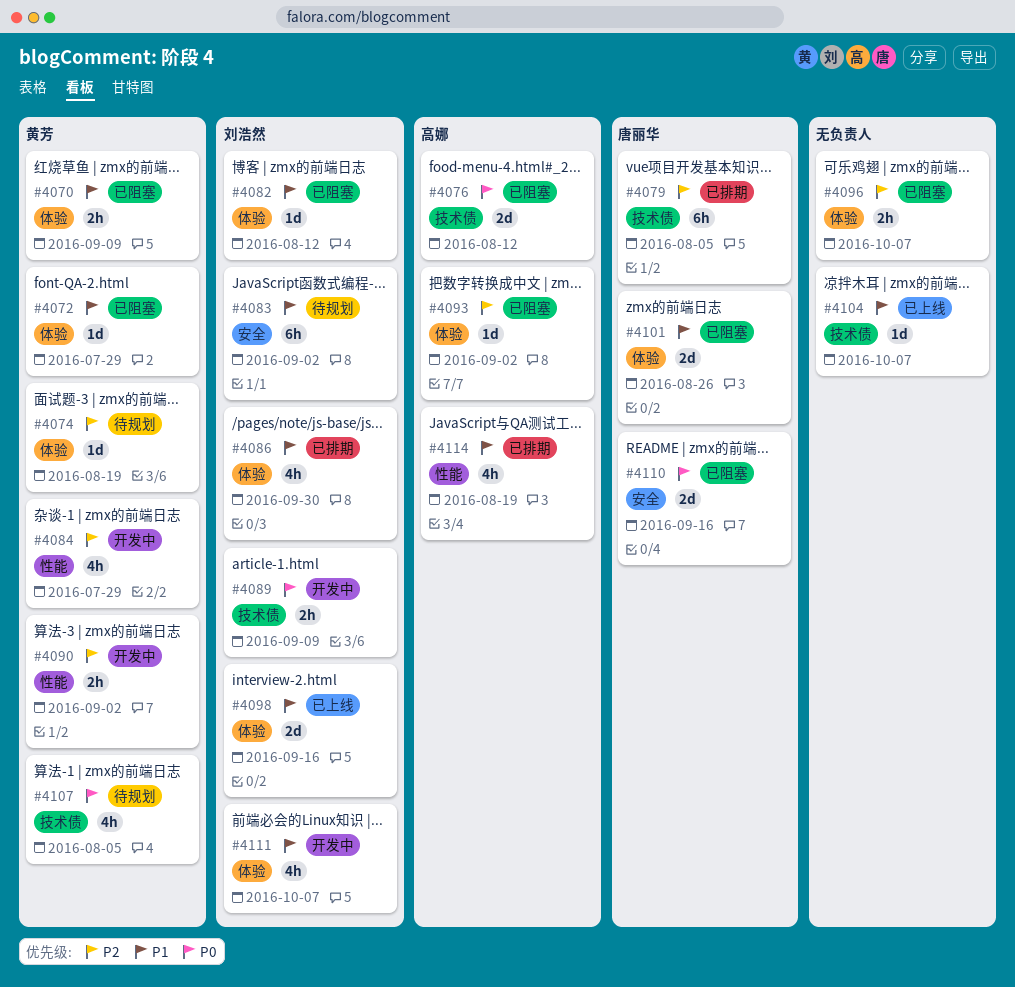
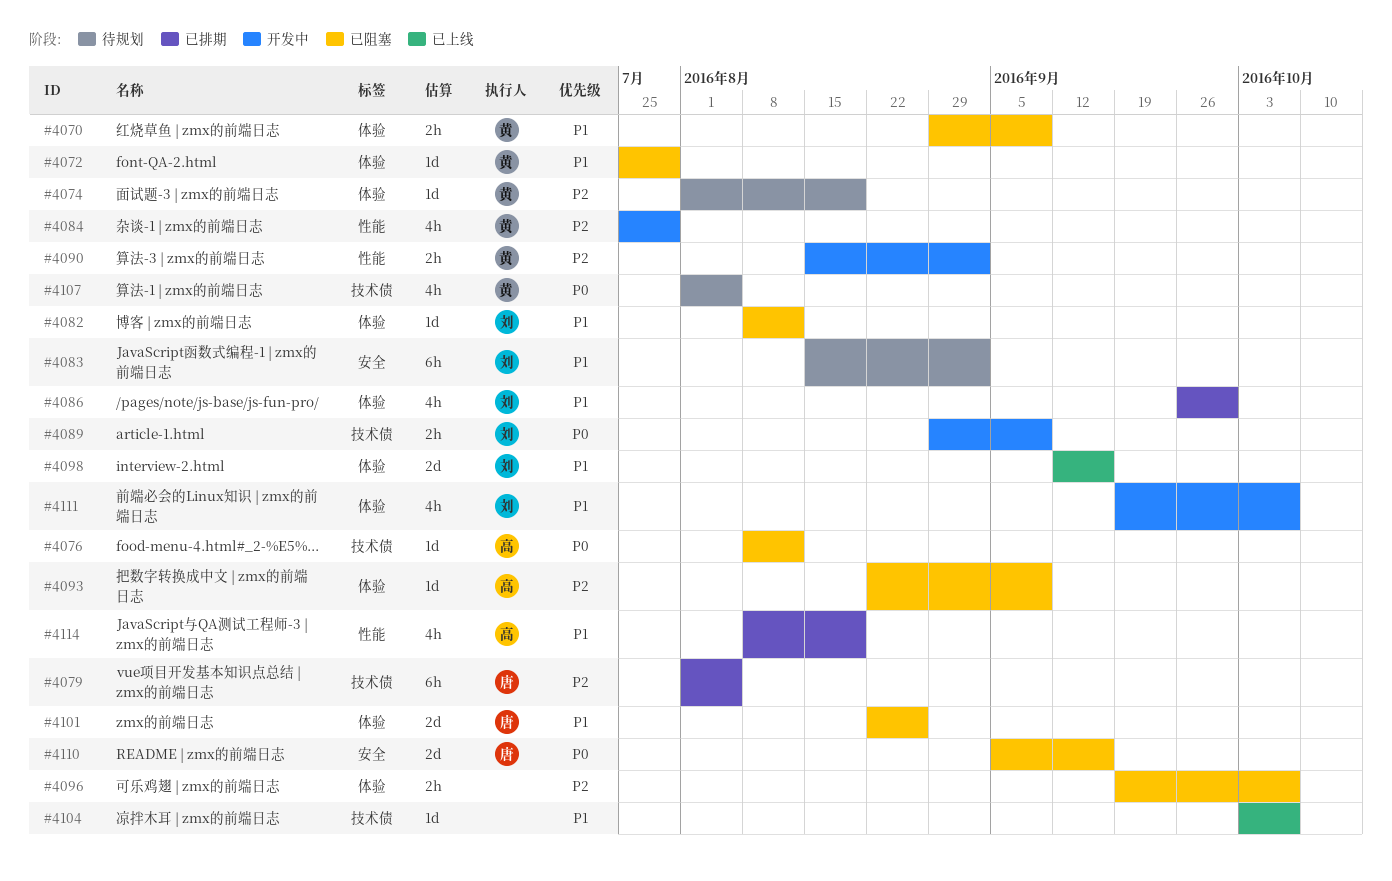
#4076, estimate: 2d -> 1d
#4093, due: Sep 2 -> Sep 9

